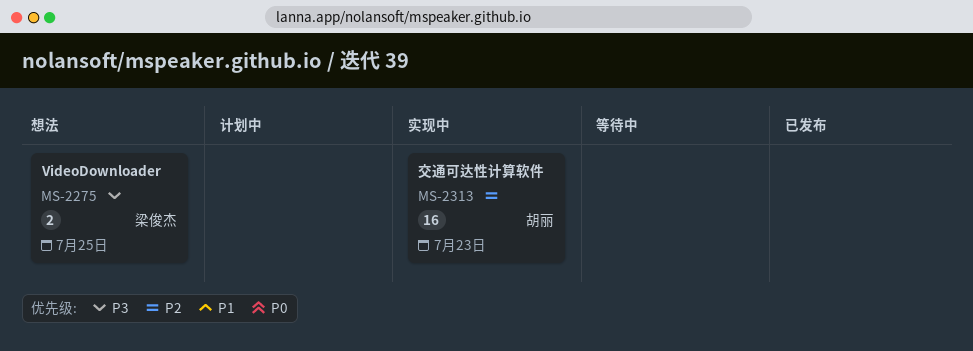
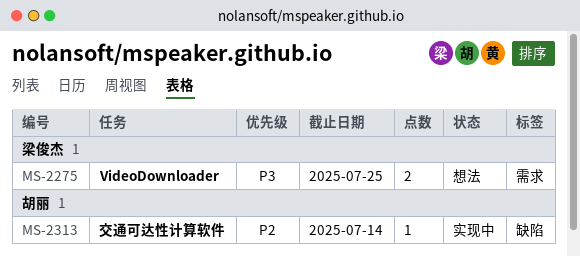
MS-2313, estimate: 16 -> 1
MS-2313, due: Jul 23 -> Jul 14

